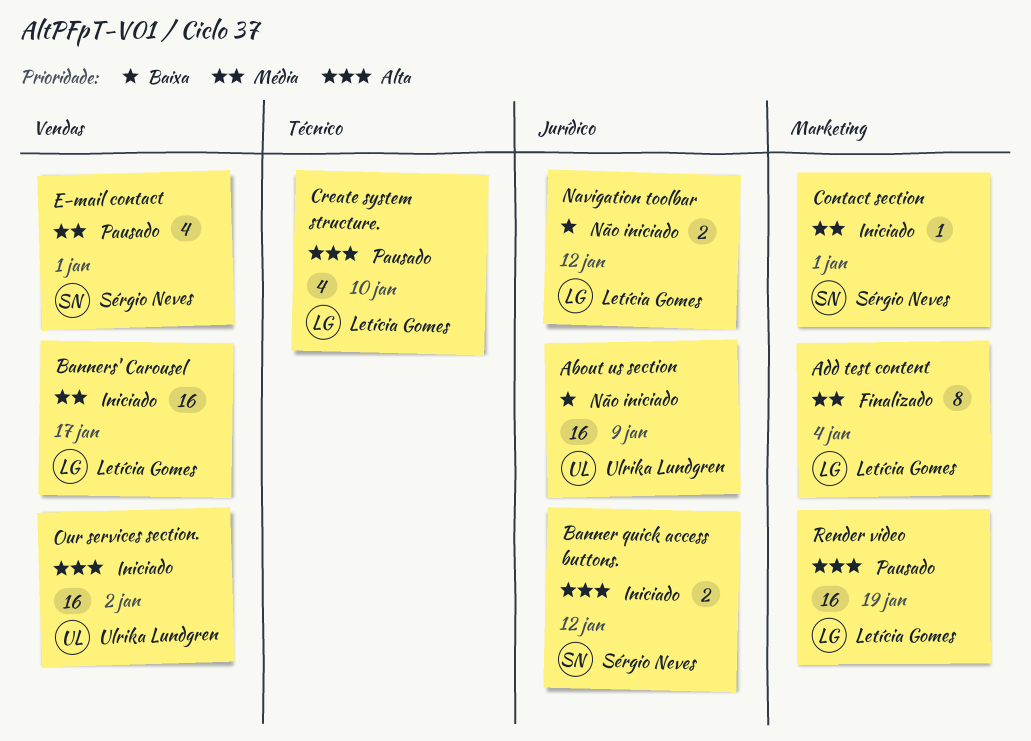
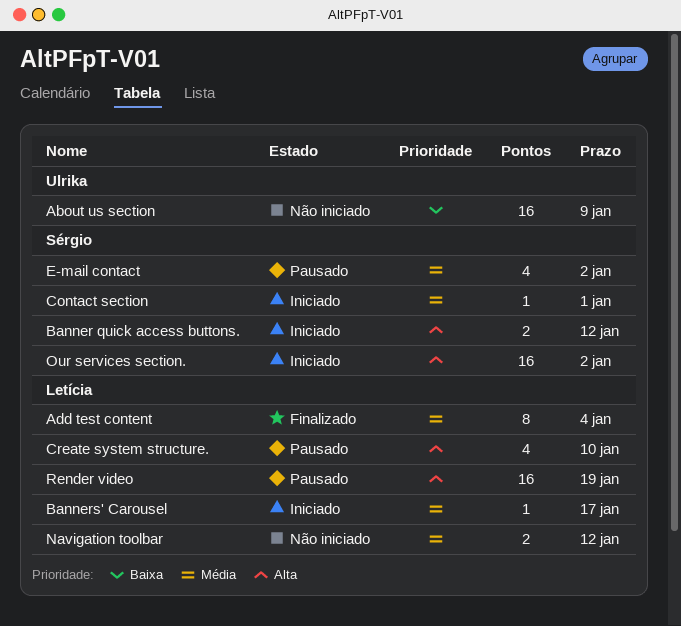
Banners' Carousel, estimate: 16 -> 1
E-mail contact, due: Jan 1 -> Jan 2
Navigation toolbar, priority: Baixa -> Média
Our services section., owner: Ulrika Lundgren -> Sérgio Neves

